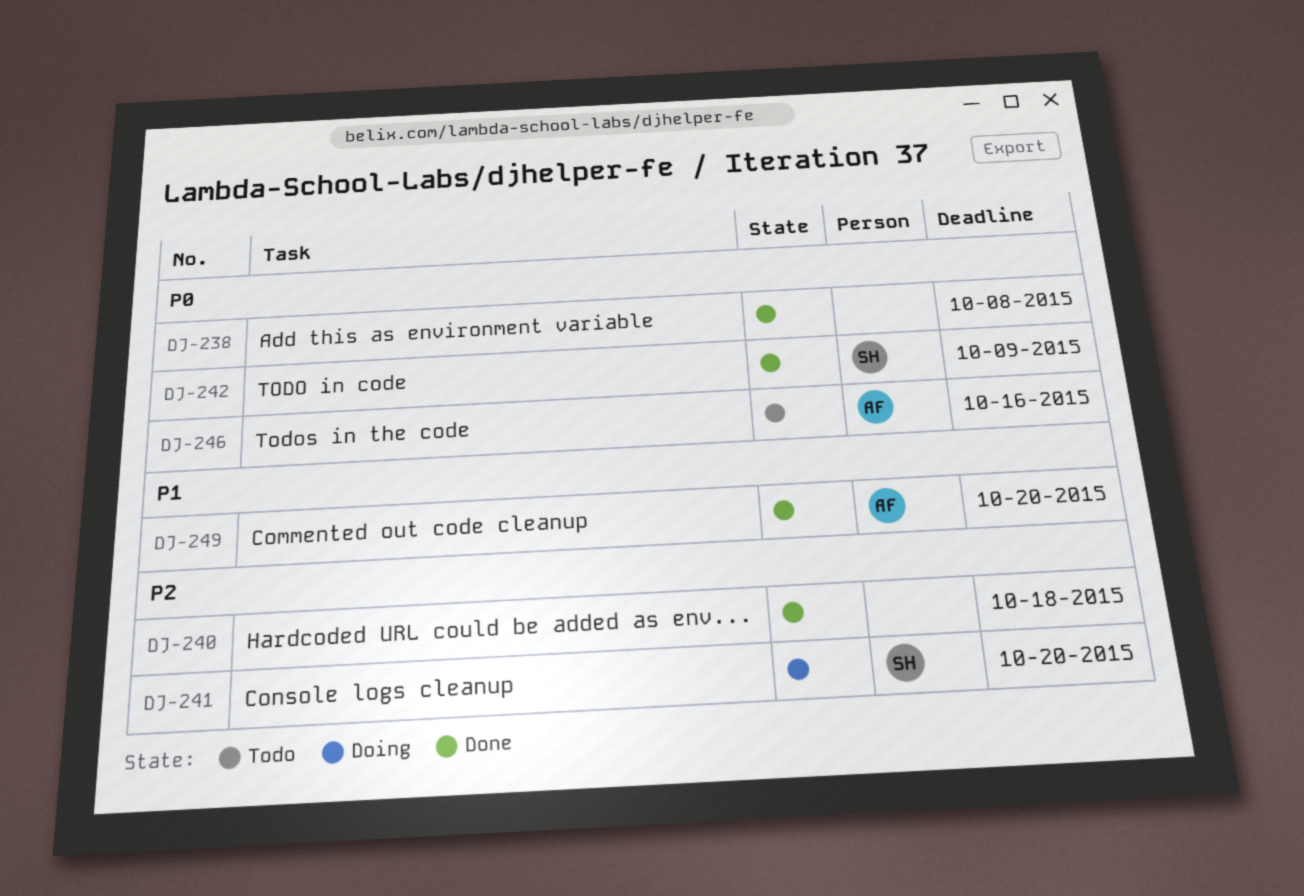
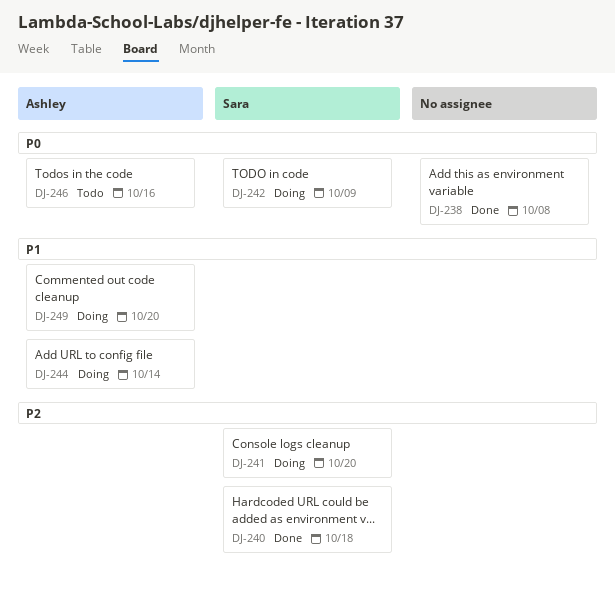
DJ-240, owner: none -> Sara
DJ-242, status: Done -> Doing
DJ-244: none -> present
DJ-249, status: Done -> Doing

